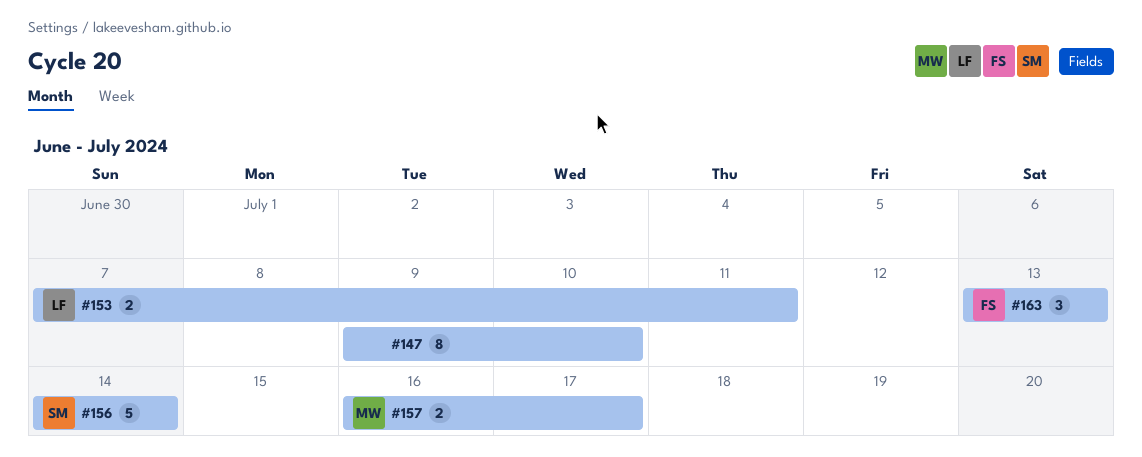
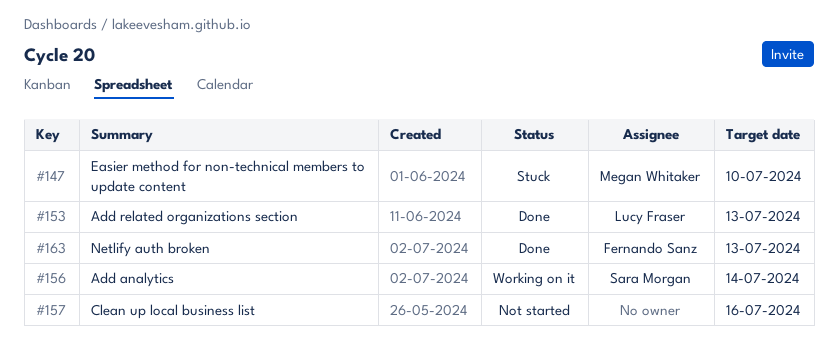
#147, owner: none -> Megan Whitaker
#153, due: Jul 11 -> Jul 13
#157, owner: Megan Whitaker -> none
#157, due: Jul 17 -> Jul 16

